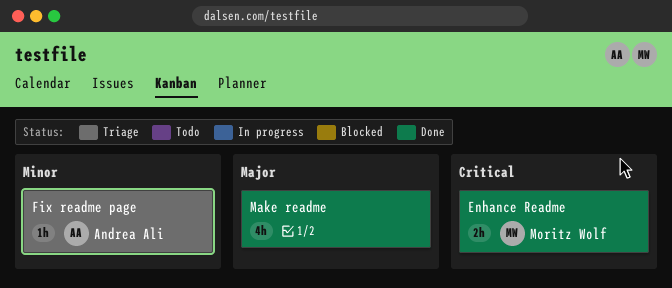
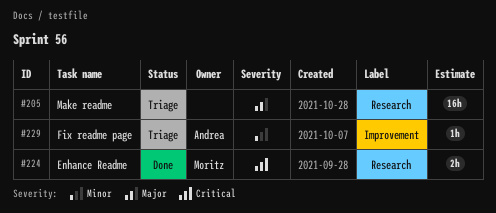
Make readme, status: Done -> Triage
Make readme, estimate: 4h -> 16h

